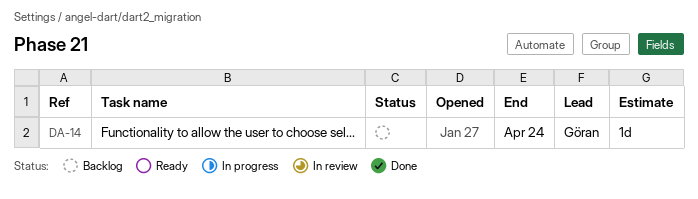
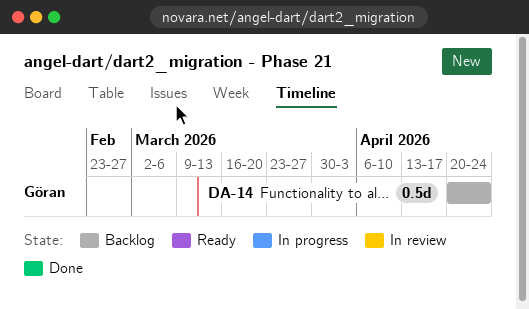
DA-14, estimate: 1d -> 0.5d

